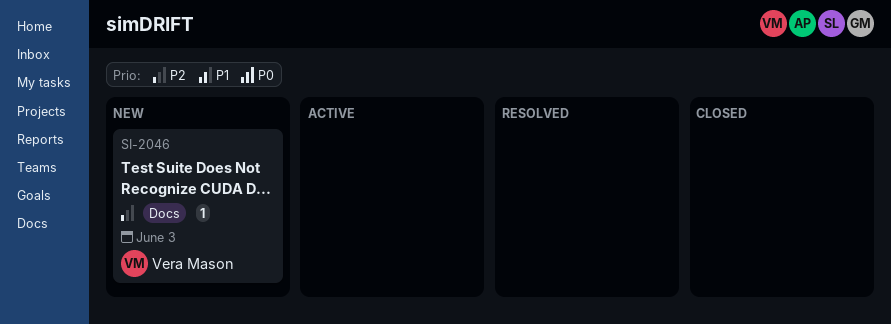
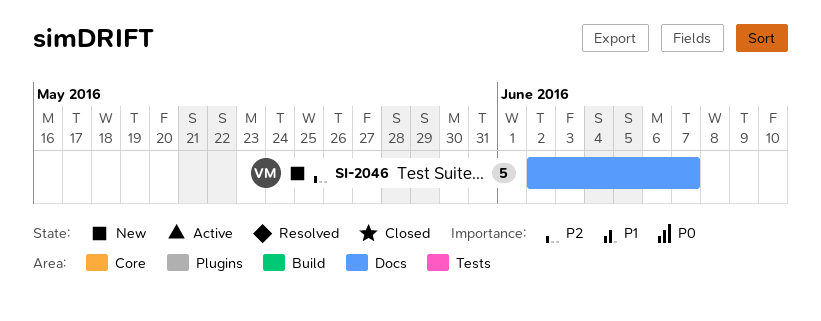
SI-2046, estimate: 1 -> 5
SI-2046, due: Jun 3 -> Jun 7

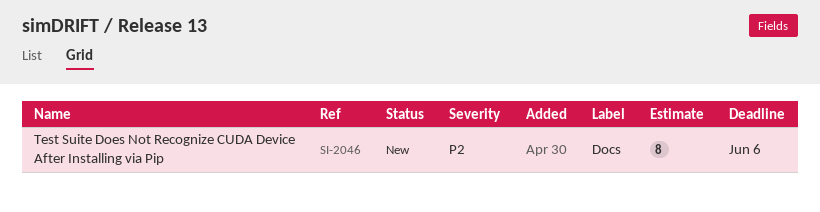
SI-2046, estimate: 5 -> 8
SI-2046, due: Jun 7 -> Jun 6

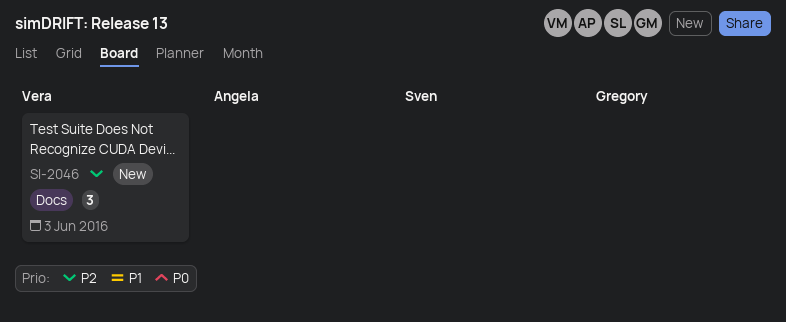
SI-2046, estimate: 8 -> 3
SI-2046, due: Jun 6 -> Jun 3

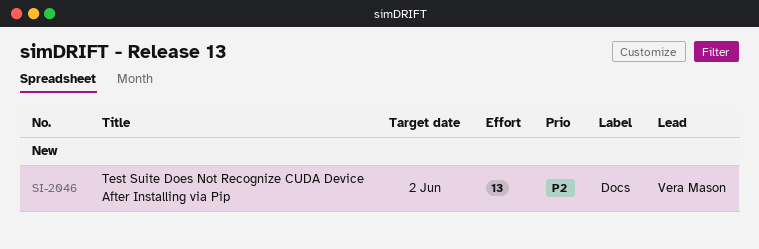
SI-2046, estimate: 3 -> 13
SI-2046, due: Jun 3 -> Jun 2

